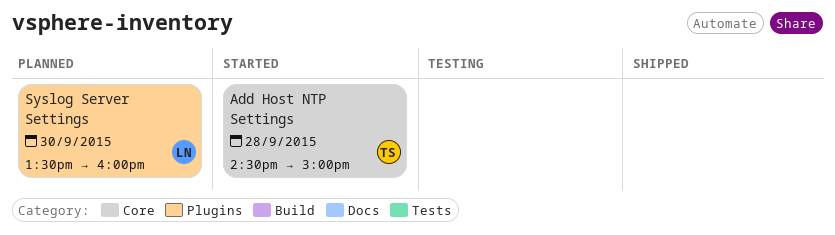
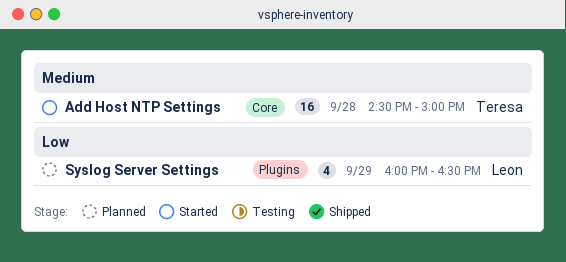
Syslog Server Settings, day: Sep 30 -> Sep 29
Syslog Server Settings, begins: 13:30 -> 16:00
Syslog Server Settings, ends: 16:00 -> 16:30

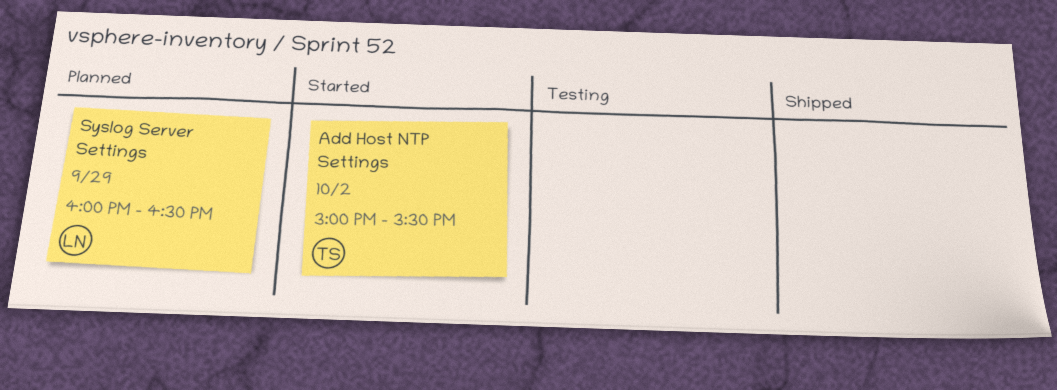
Add Host NTP Settings, day: Sep 28 -> Oct 2
Add Host NTP Settings, begins: 14:30 -> 15:00
Add Host NTP Settings, ends: 15:00 -> 15:30

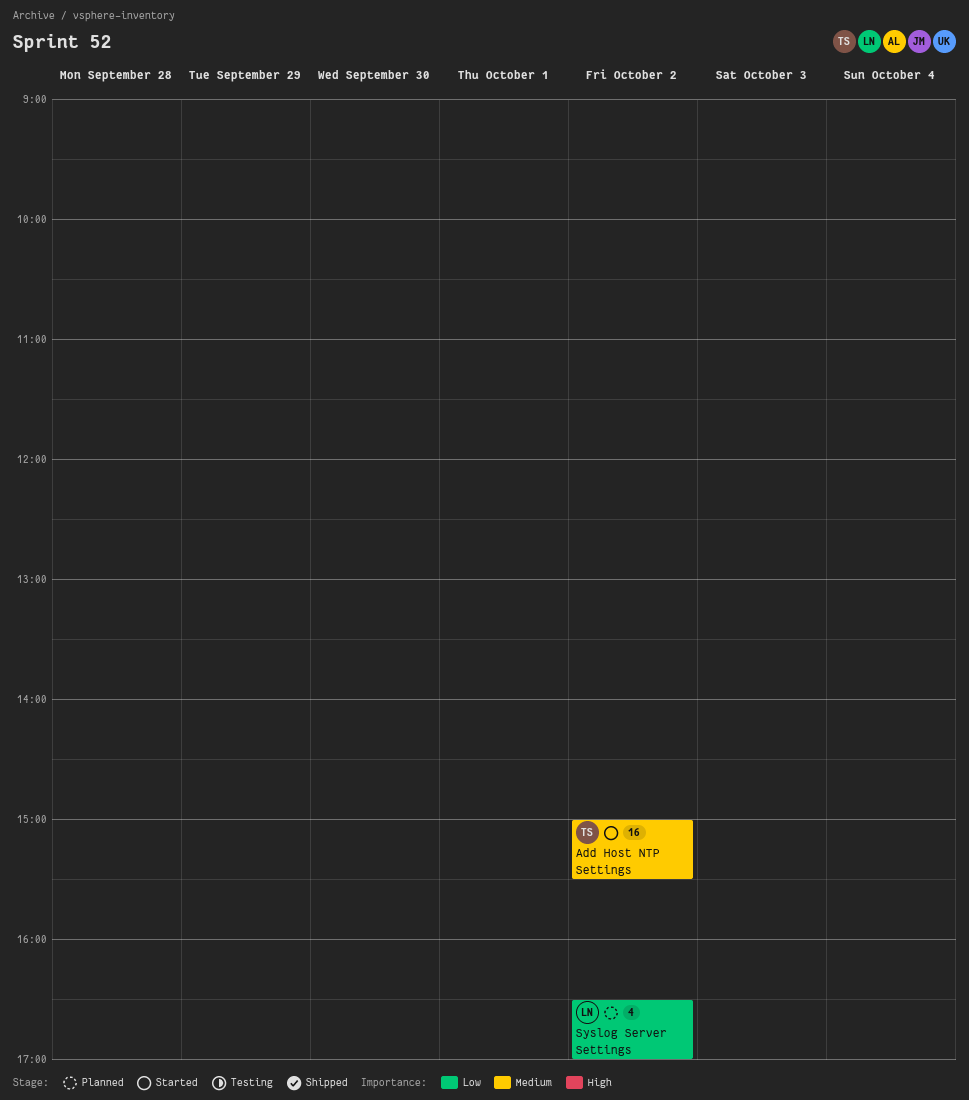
Syslog Server Settings, day: Sep 29 -> Oct 2
Syslog Server Settings, begins: 16:00 -> 16:30
Syslog Server Settings, ends: 16:30 -> 17:00

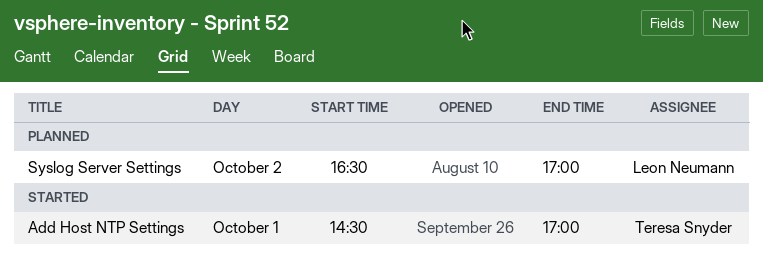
Add Host NTP Settings, day: Oct 2 -> Oct 1
Add Host NTP Settings, begins: 15:00 -> 14:30
Add Host NTP Settings, ends: 15:30 -> 17:00

